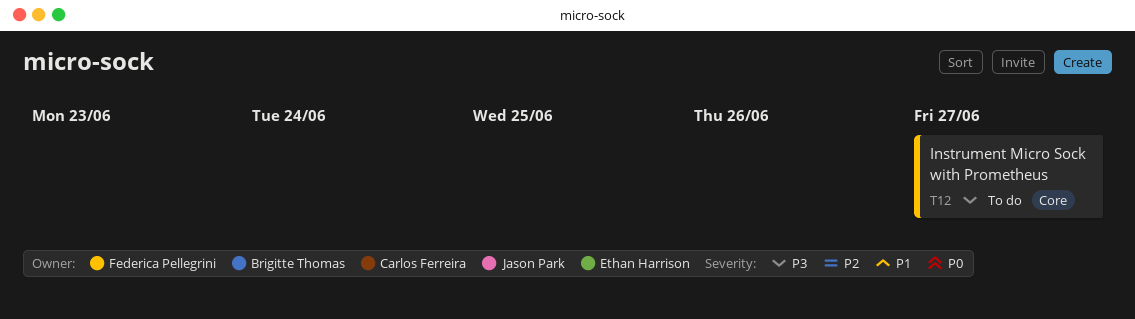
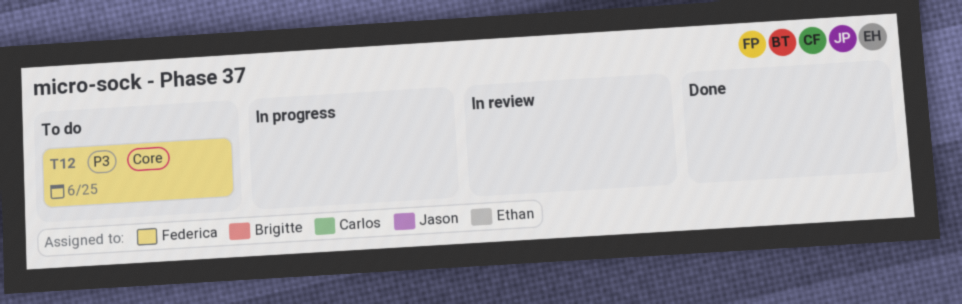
T12, due: Jun 27 -> Jun 25

